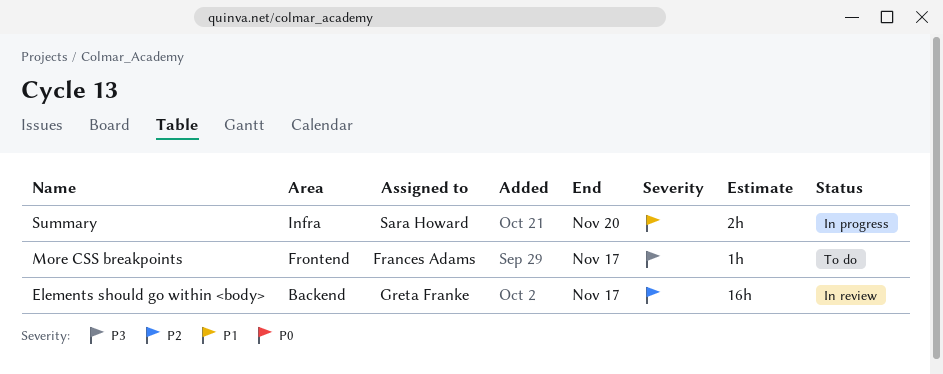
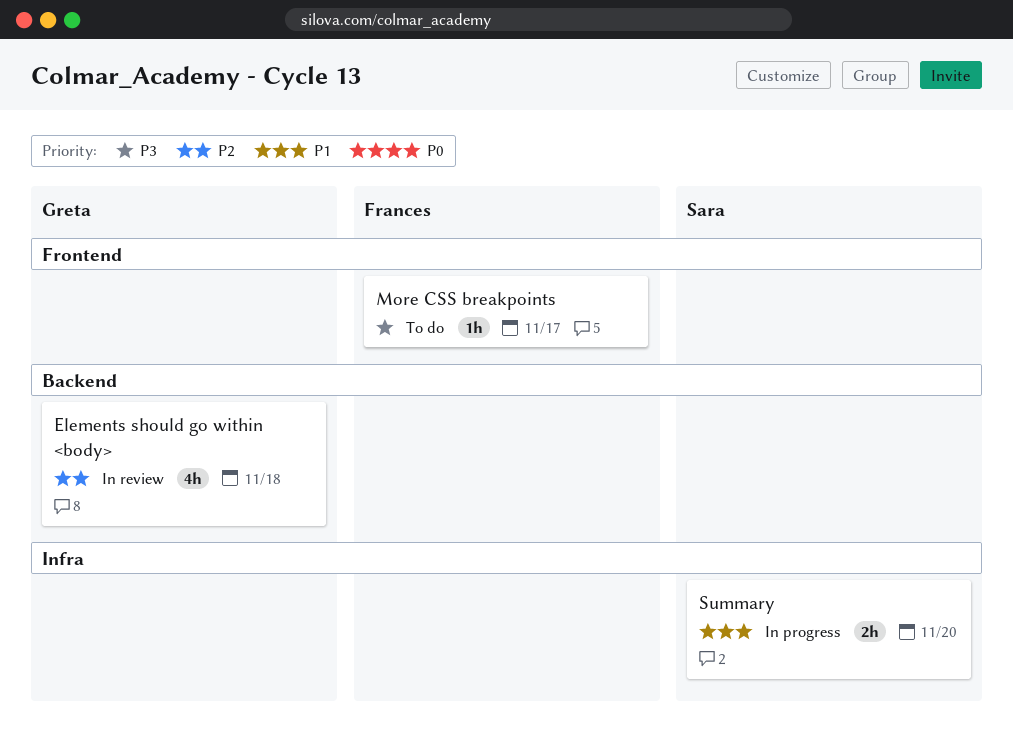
Elements should go within <body>, estimate: 16h -> 4h
Elements should go within <body>, due: Nov 17 -> Nov 18

